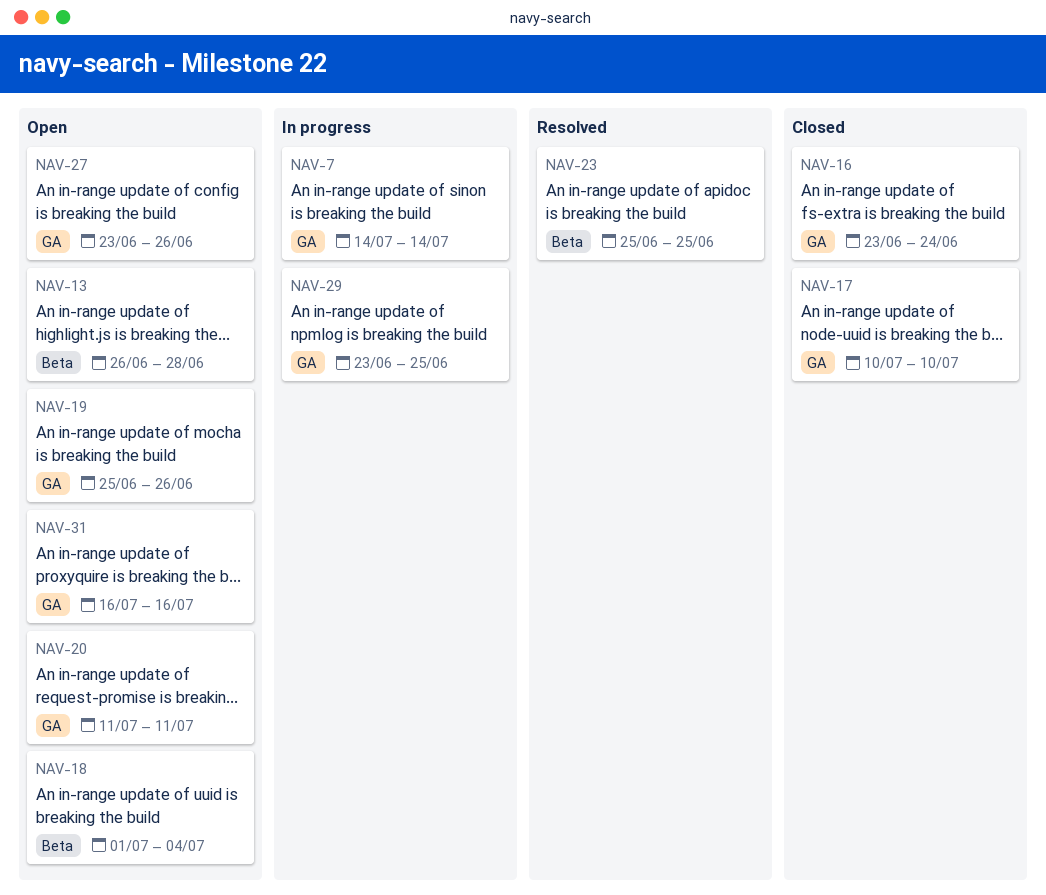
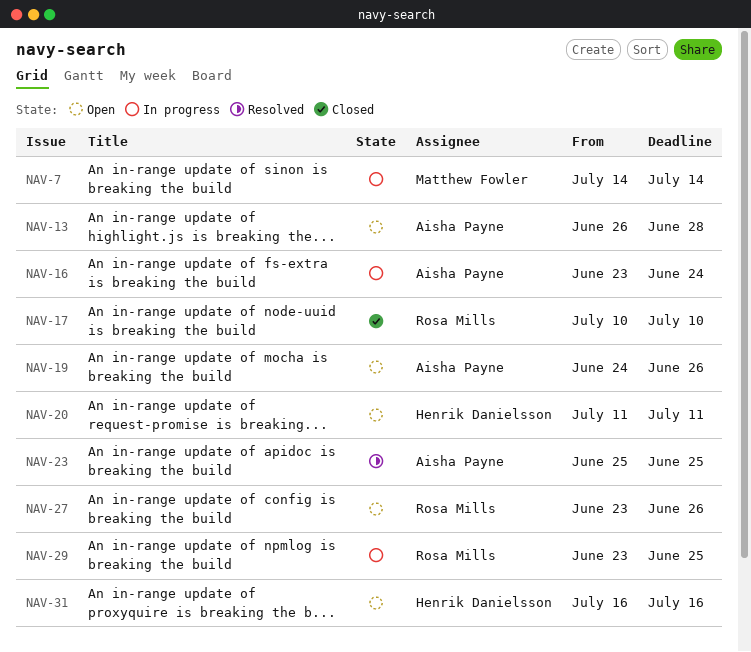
NAV-16, status: Closed -> In progress
NAV-18: present -> none
NAV-19, start: Jun 25 -> Jun 24

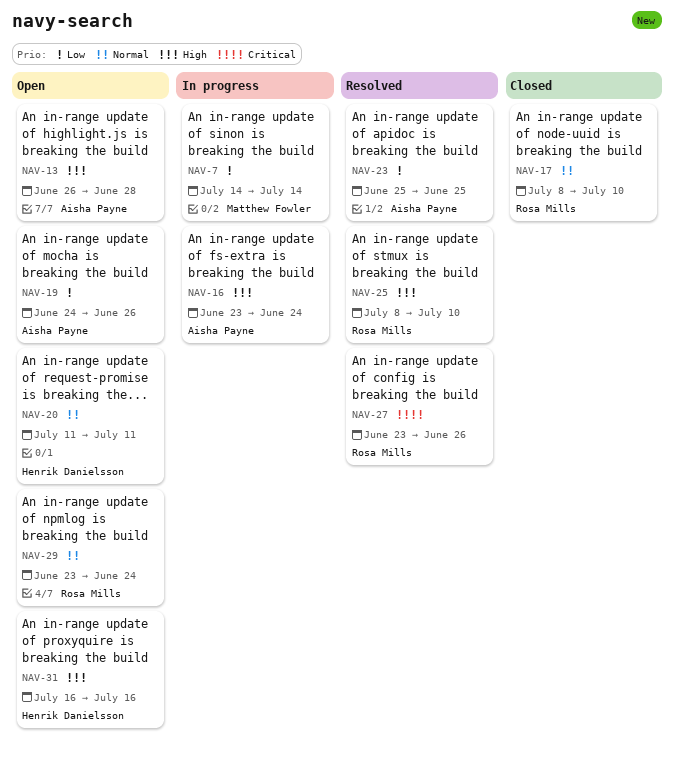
NAV-17, start: Jul 10 -> Jul 8
NAV-25: none -> present
NAV-27, status: Open -> Resolved
NAV-29, status: In progress -> Open
NAV-29, due: Jun 25 -> Jun 24

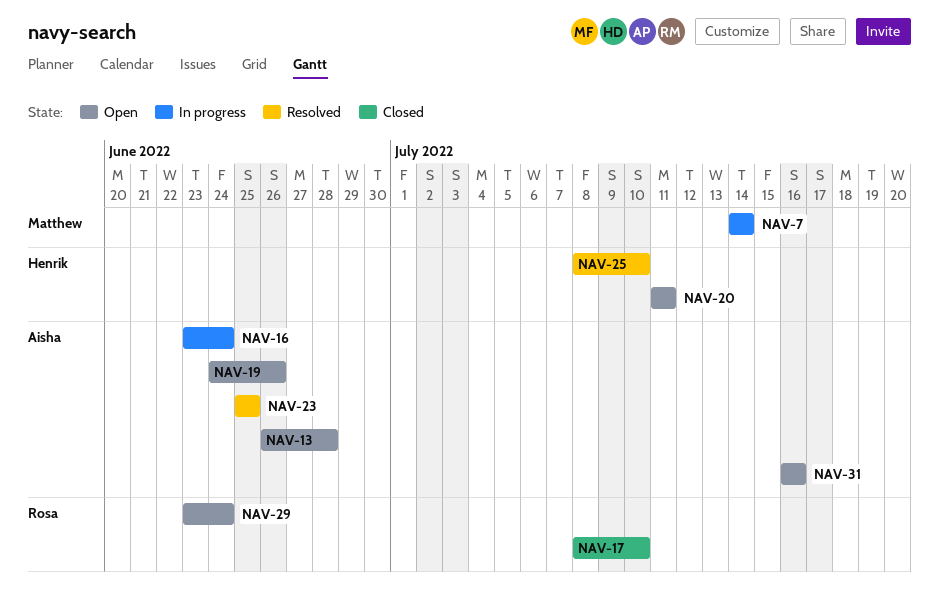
NAV-25, owner: Rosa Mills -> Henrik Danielsson
NAV-27: present -> none
NAV-31, owner: Henrik Danielsson -> Aisha Payne

